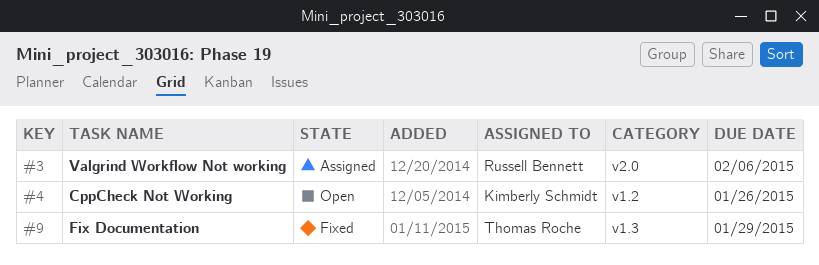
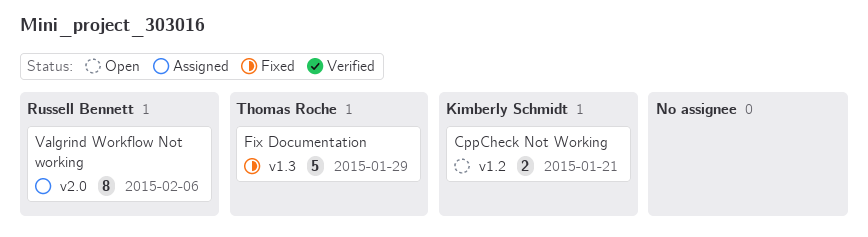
CppCheck Not Working, due: Jan 26 -> Jan 21

